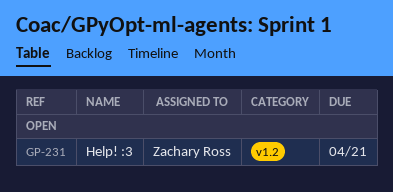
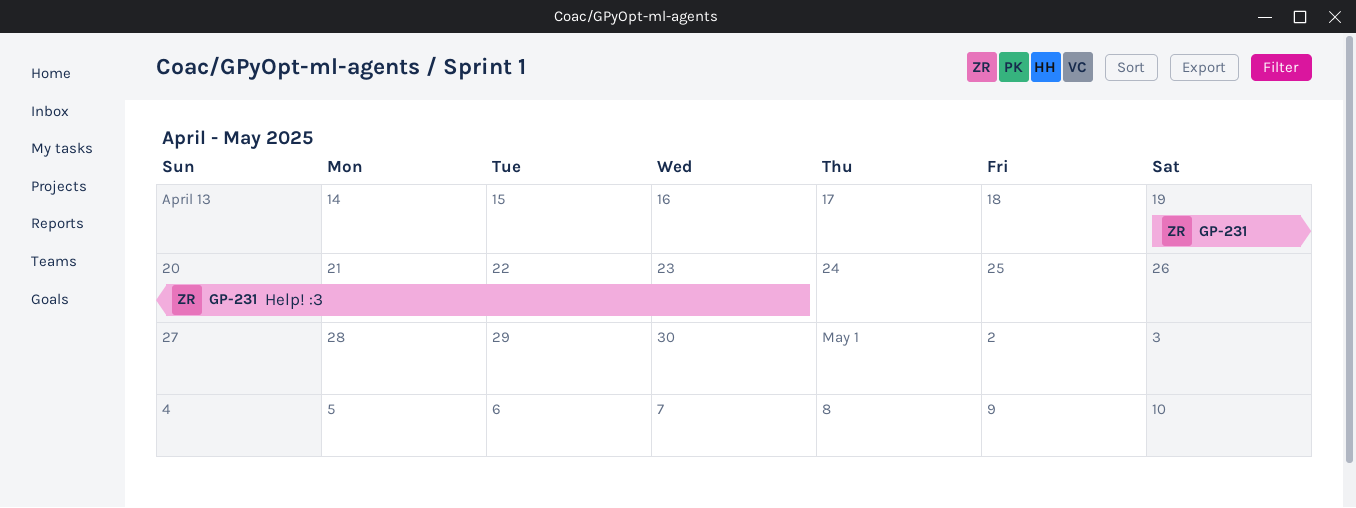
GP-231, due: Apr 21 -> Apr 23

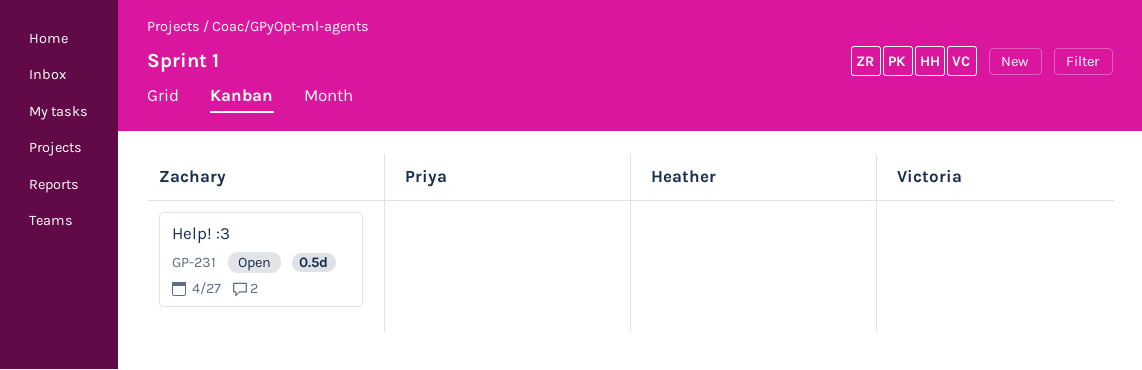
GP-231, due: Apr 23 -> Apr 27

